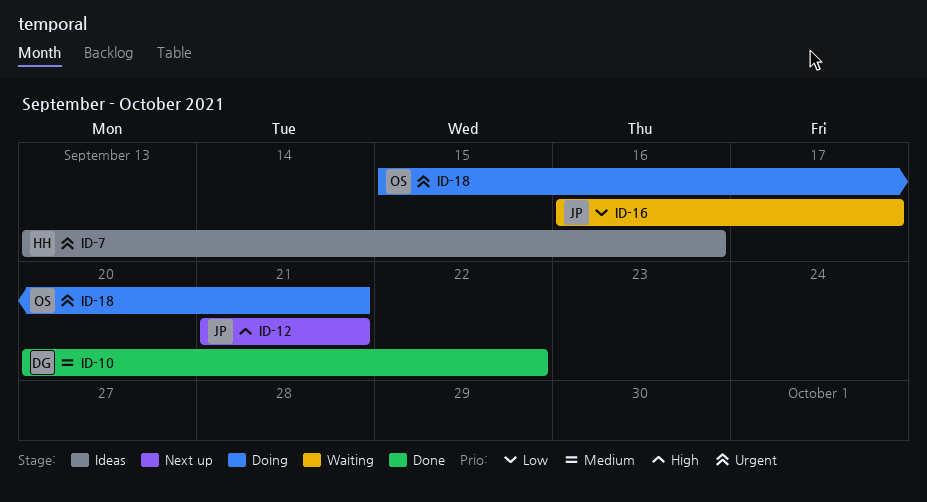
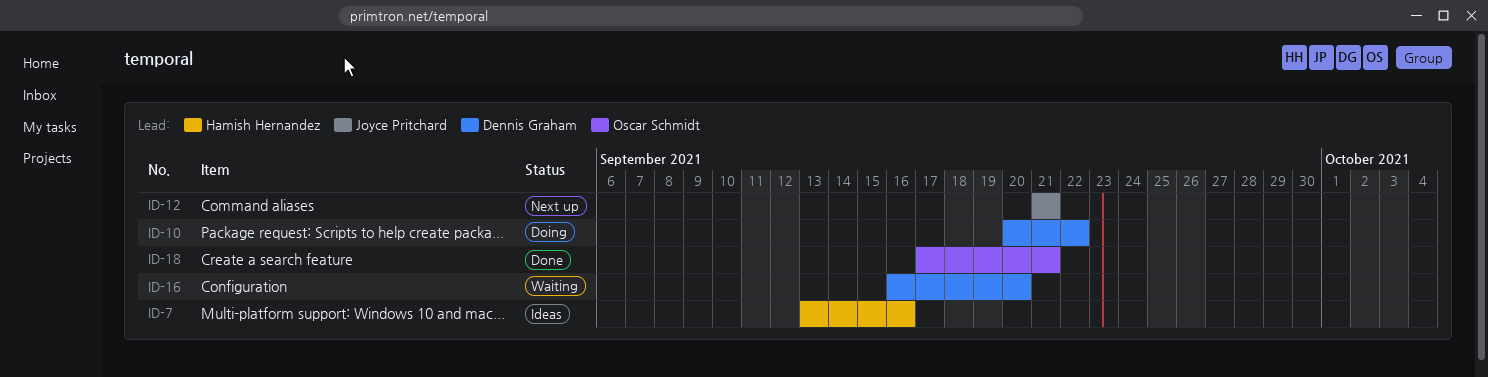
ID-10, status: Done -> Doing
ID-16, owner: Joyce Pritchard -> Dennis Graham
ID-16, due: Sep 17 -> Sep 20
ID-18, status: Doing -> Done
ID-18, start: Sep 15 -> Sep 17

